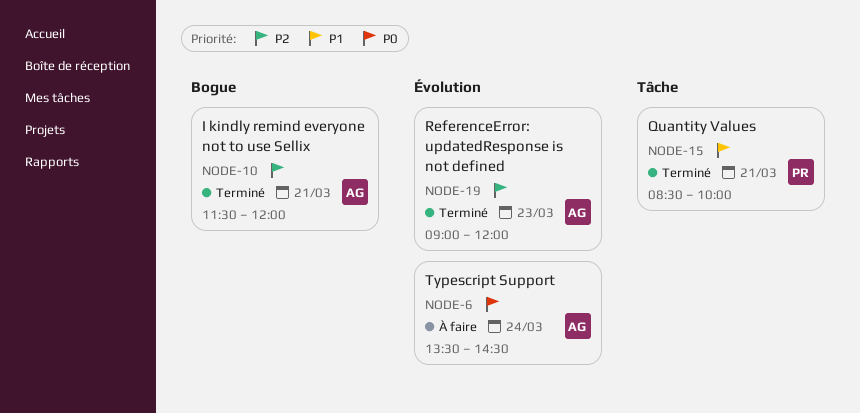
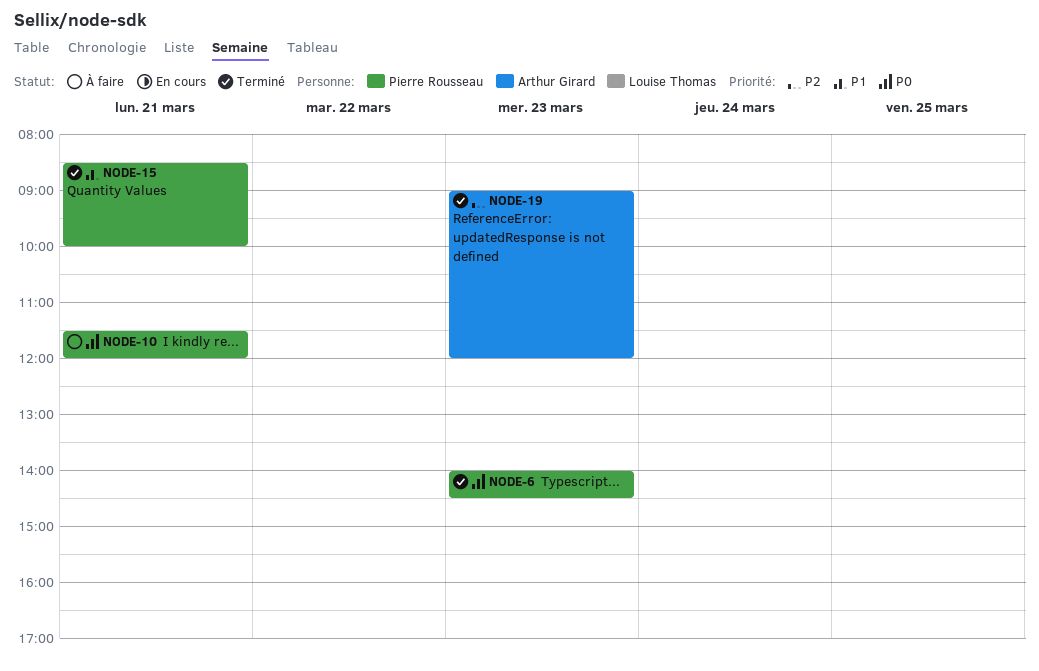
NODE-6, status: À faire -> Terminé
NODE-6, owner: Arthur Girard -> Pierre Rousseau
NODE-6, day: Mar 24 -> Mar 23
NODE-6, begins: 13:30 -> 14:00
NODE-10, status: Terminé -> À faire
NODE-10, owner: Arthur Girard -> Pierre Rousseau
NODE-10, priority: P2 -> P0

